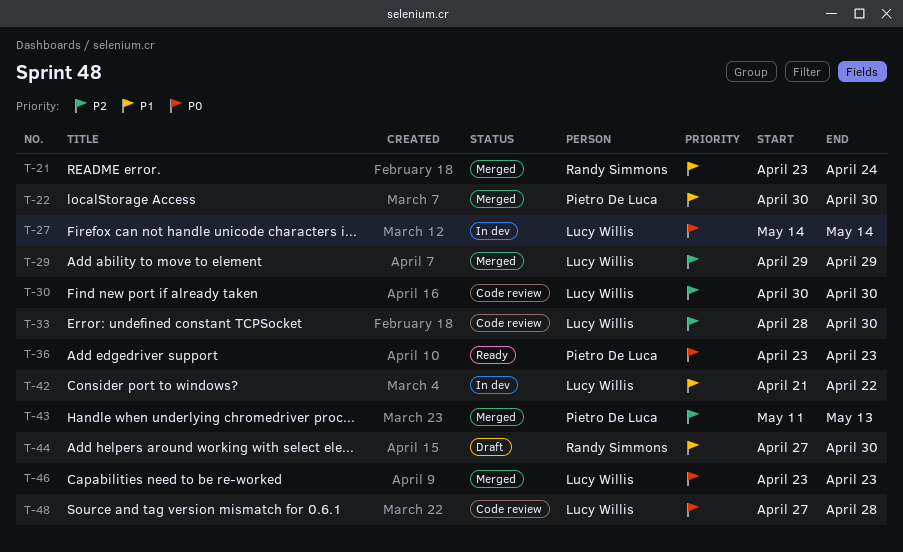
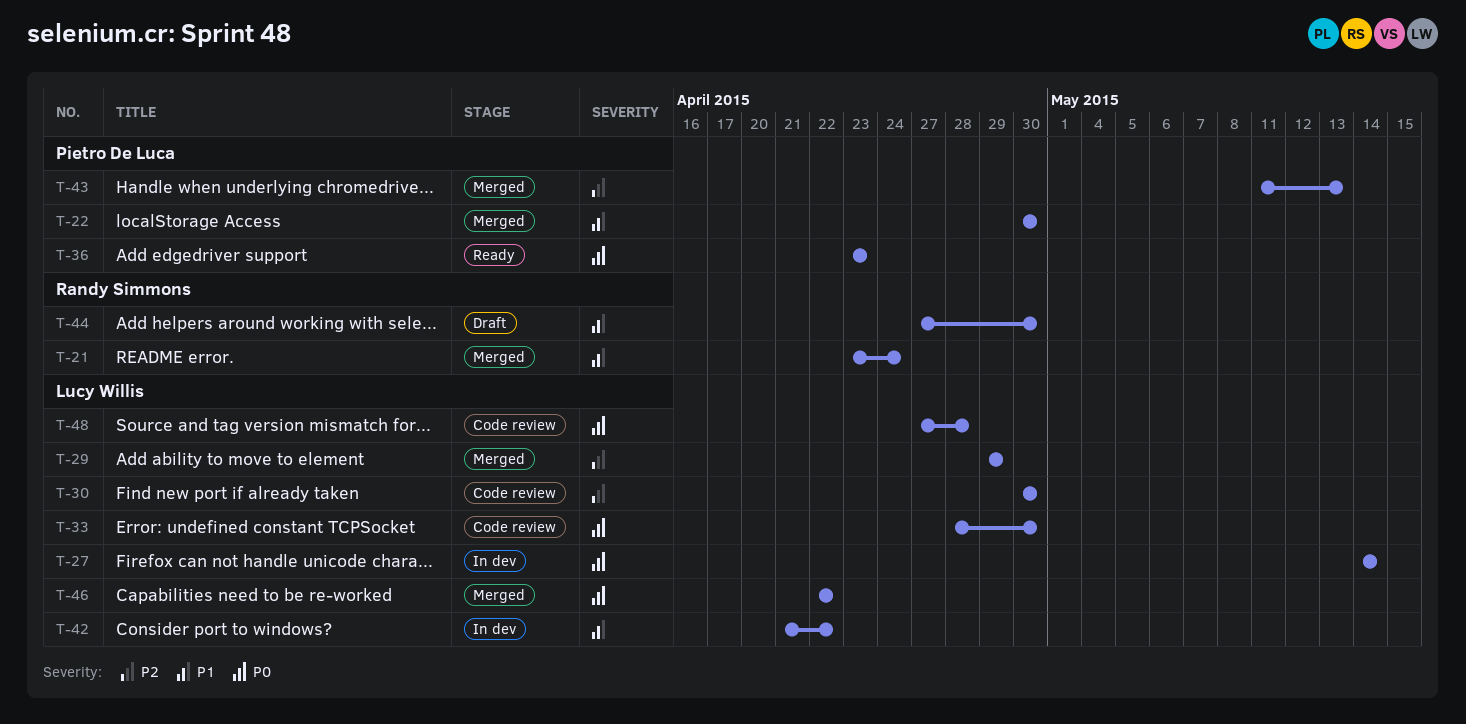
T-33, priority: P2 -> P0
T-46, start: Apr 23 -> Apr 22
T-46, due: Apr 23 -> Apr 22

